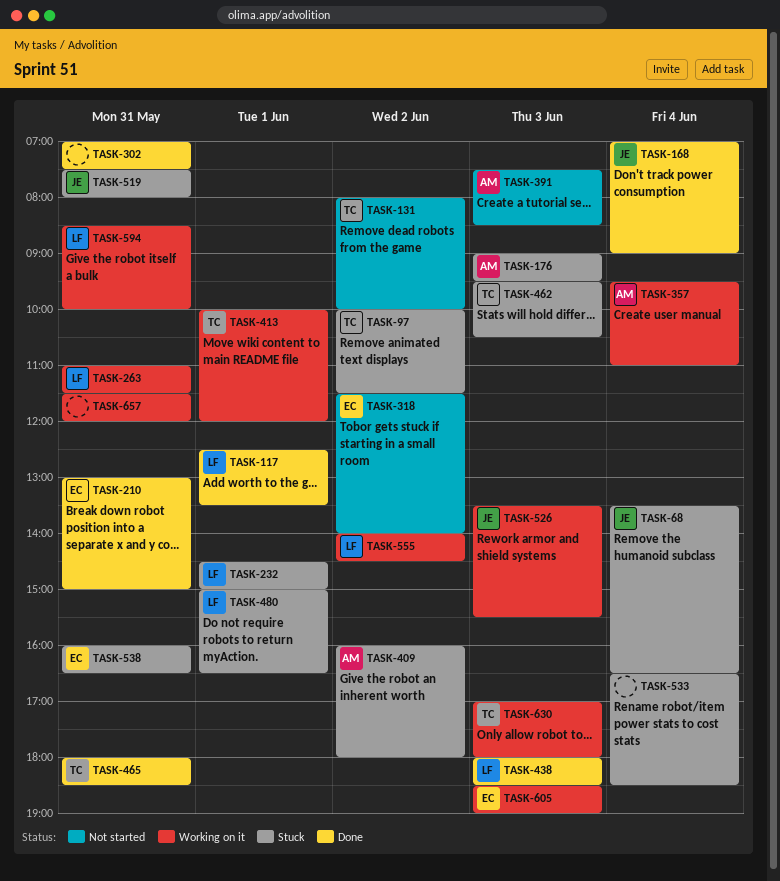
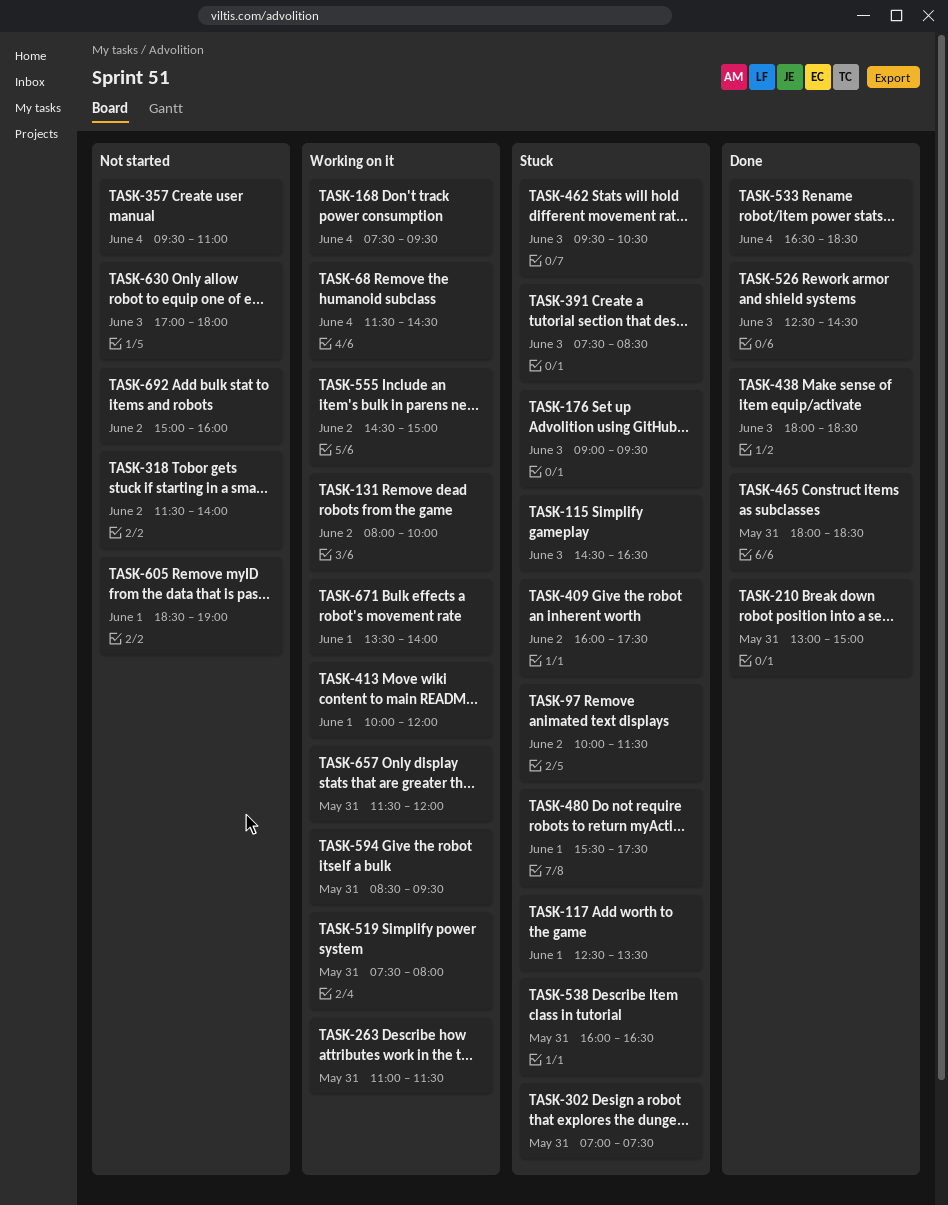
TASK-68, status: Stuck -> Working on it
TASK-68, begins: 13:30 -> 11:30
TASK-68, ends: 16:30 -> 14:30
TASK-115: none -> present
TASK-117, status: Done -> Stuck
TASK-131, status: Not started -> Working on it
TASK-168, status: Done -> Working on it
TASK-168, begins: 07:00 -> 07:30
TASK-168, ends: 09:00 -> 09:30
TASK-232: present -> none
TASK-302, status: Done -> Stuck
TASK-357, status: Working on it -> Not started
TASK-391, status: Not started -> Stuck
TASK-409, ends: 18:00 -> 17:30
TASK-480, begins: 15:00 -> 15:30
TASK-480, ends: 16:30 -> 17:30
TASK-519, status: Stuck -> Working on it
TASK-526, status: Working on it -> Done
TASK-526, begins: 13:30 -> 12:30
TASK-526, ends: 15:30 -> 14:30
TASK-533, status: Stuck -> Done
TASK-555, begins: 14:00 -> 14:30
TASK-555, ends: 14:30 -> 15:00
TASK-594, ends: 10:00 -> 09:30
TASK-605, status: Working on it -> Not started
TASK-605, day: Jun 3 -> Jun 1
TASK-630, status: Working on it -> Not started
TASK-671: none -> present
TASK-692: none -> present

